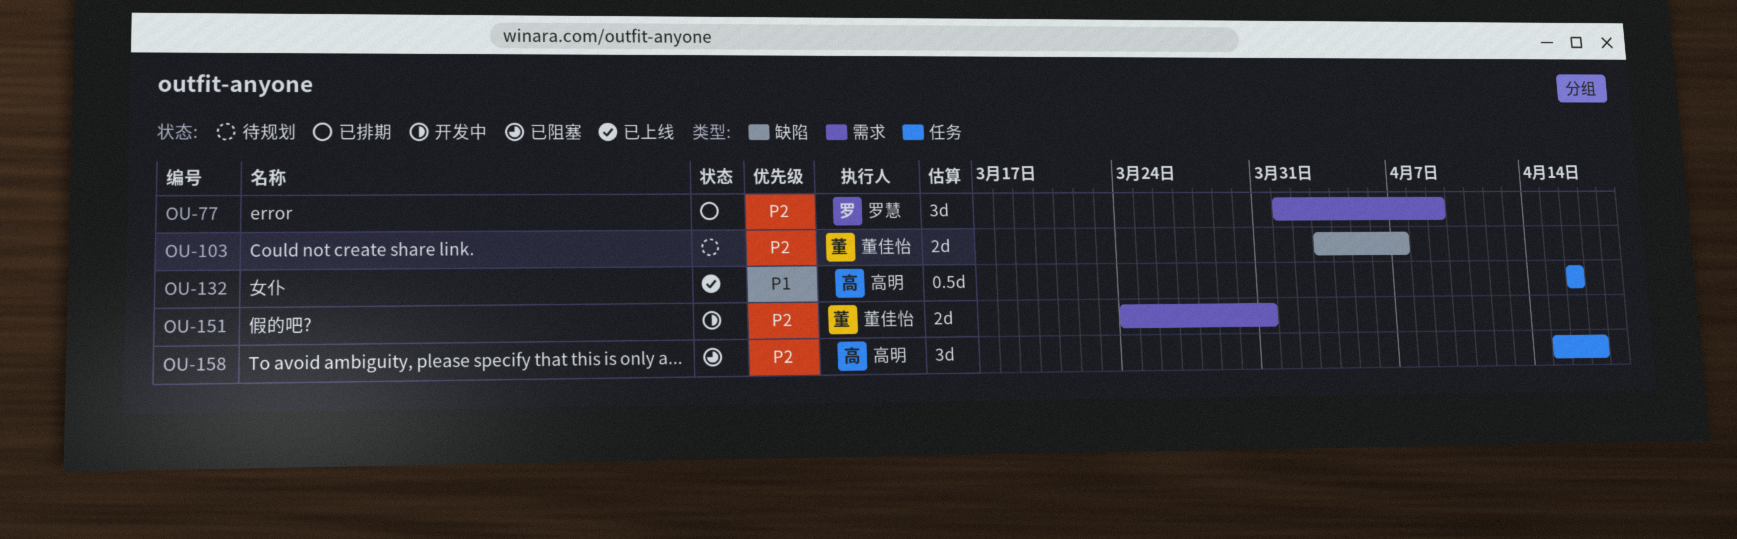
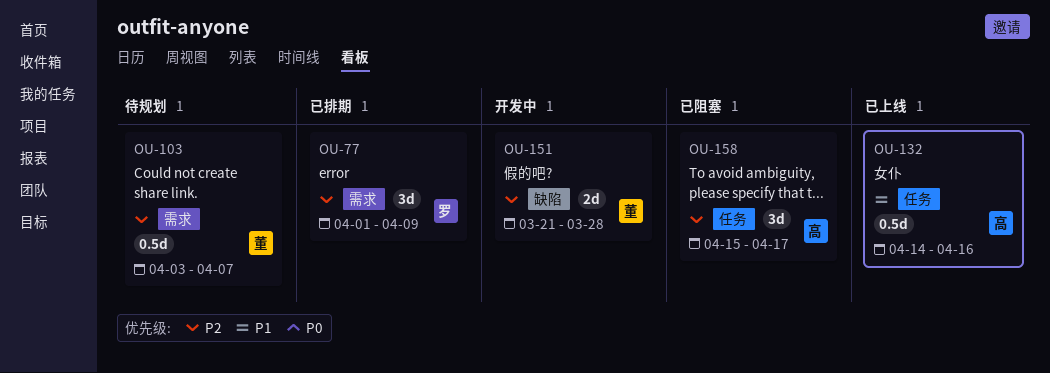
OU-103, label: 缺陷 -> 需求
OU-103, estimate: 2d -> 0.5d
OU-132, start: Apr 16 -> Apr 14
OU-151, label: 需求 -> 缺陷
OU-151, start: Mar 24 -> Mar 21
OU-151, due: Mar 31 -> Mar 28

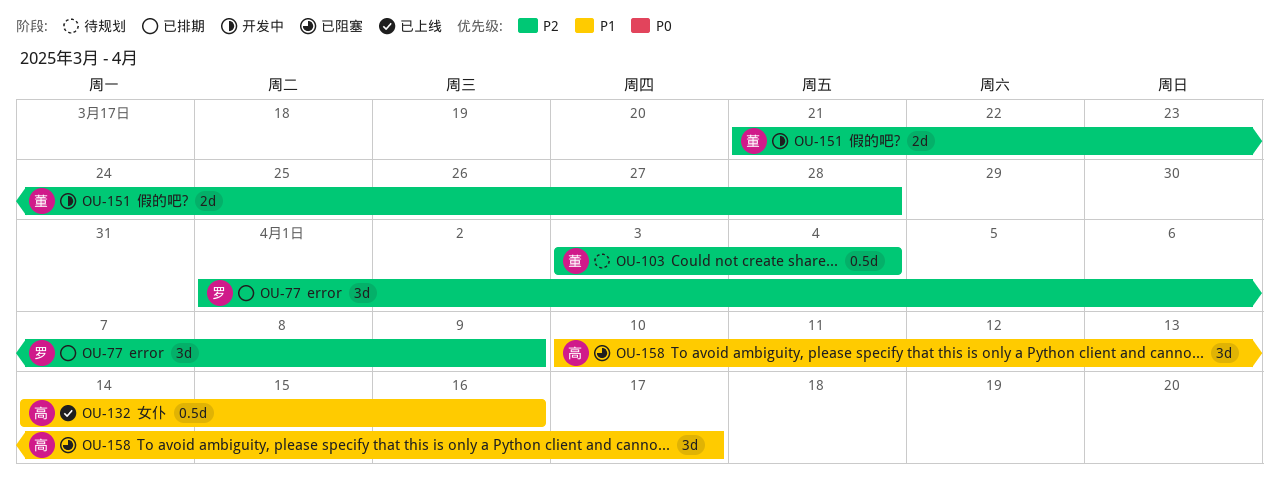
OU-103, due: Apr 7 -> Apr 4
OU-158, priority: P2 -> P1
OU-158, start: Apr 15 -> Apr 10

